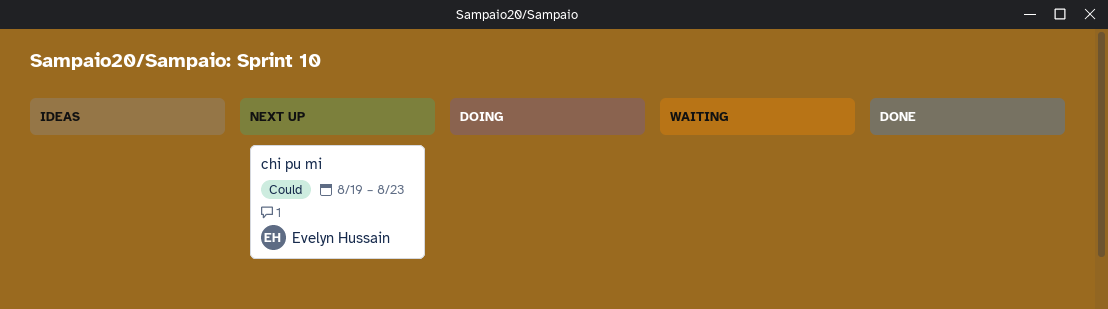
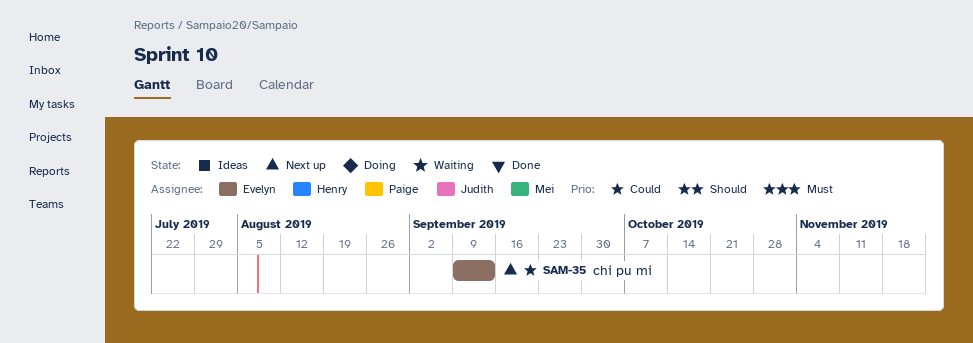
chi pu mi, start: Aug 19 -> Sep 9
chi pu mi, due: Aug 23 -> Sep 13

